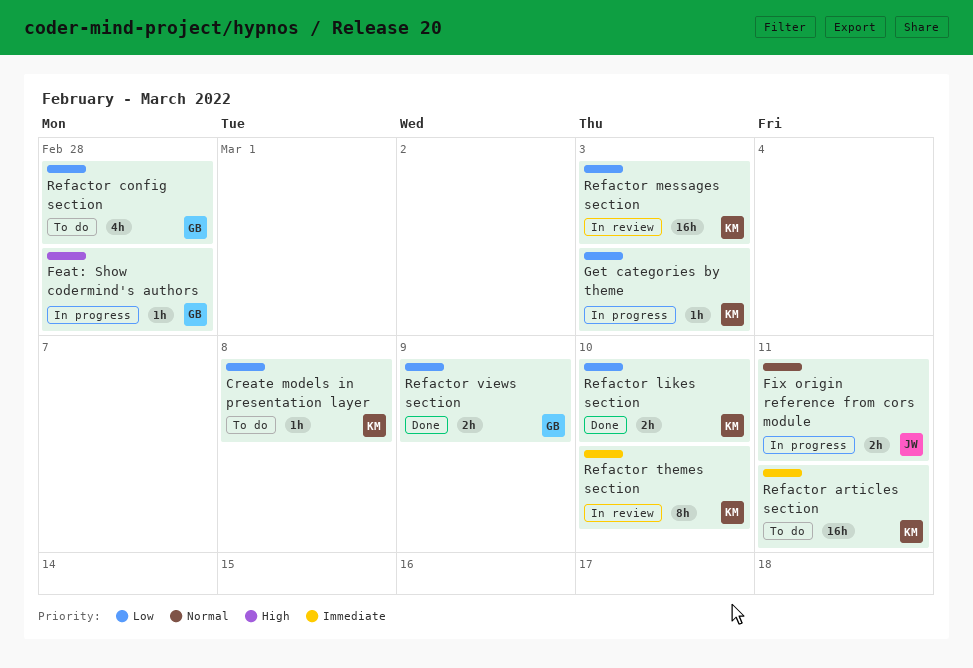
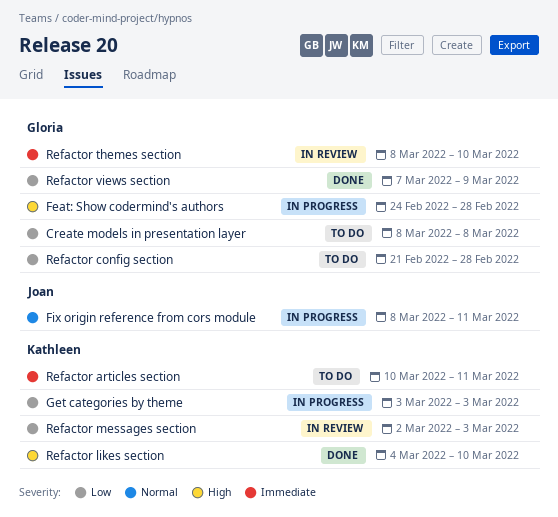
Create models in presentation layer, owner: Kathleen -> Gloria
Refactor likes section, priority: Low -> High
Refactor themes section, owner: Kathleen -> Gloria

